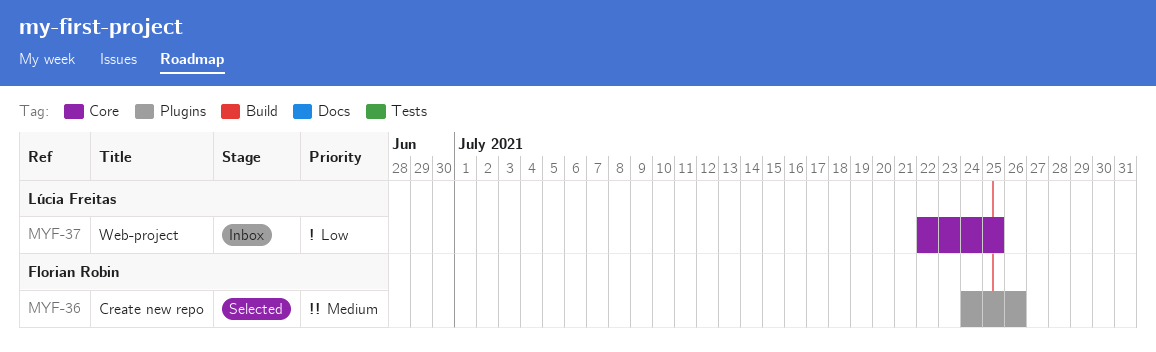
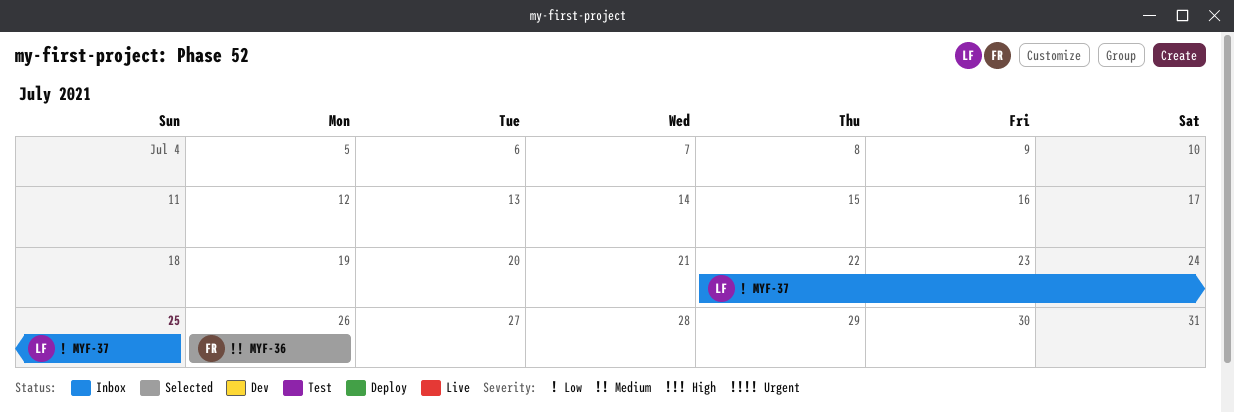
MYF-36, start: Jul 24 -> Jul 26

